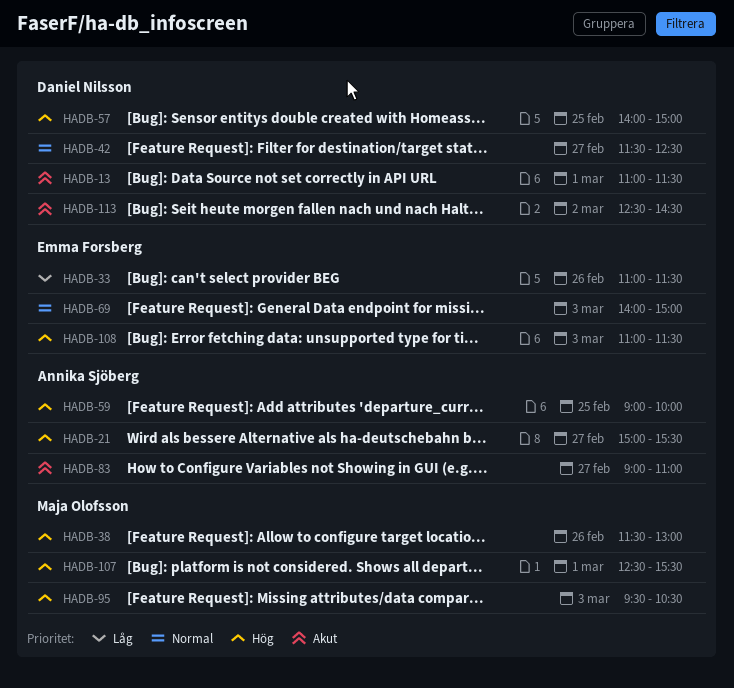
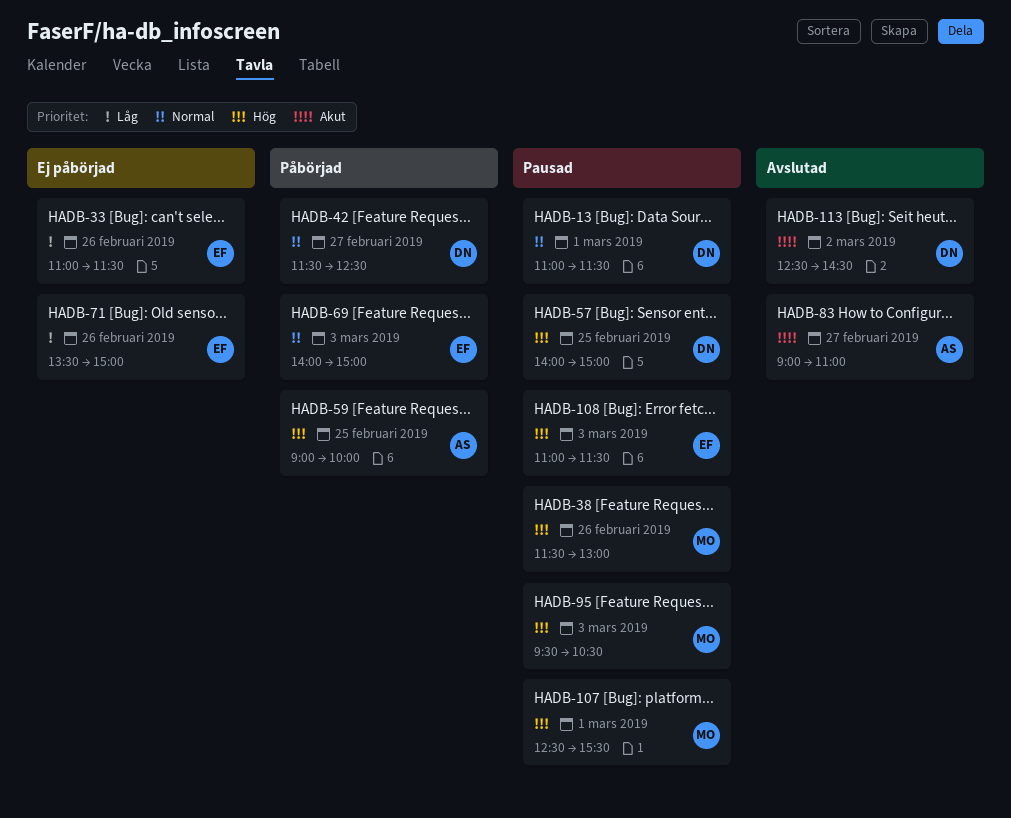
HADB-13, priority: Akut -> Normal
HADB-21: present -> none
HADB-71: none -> present

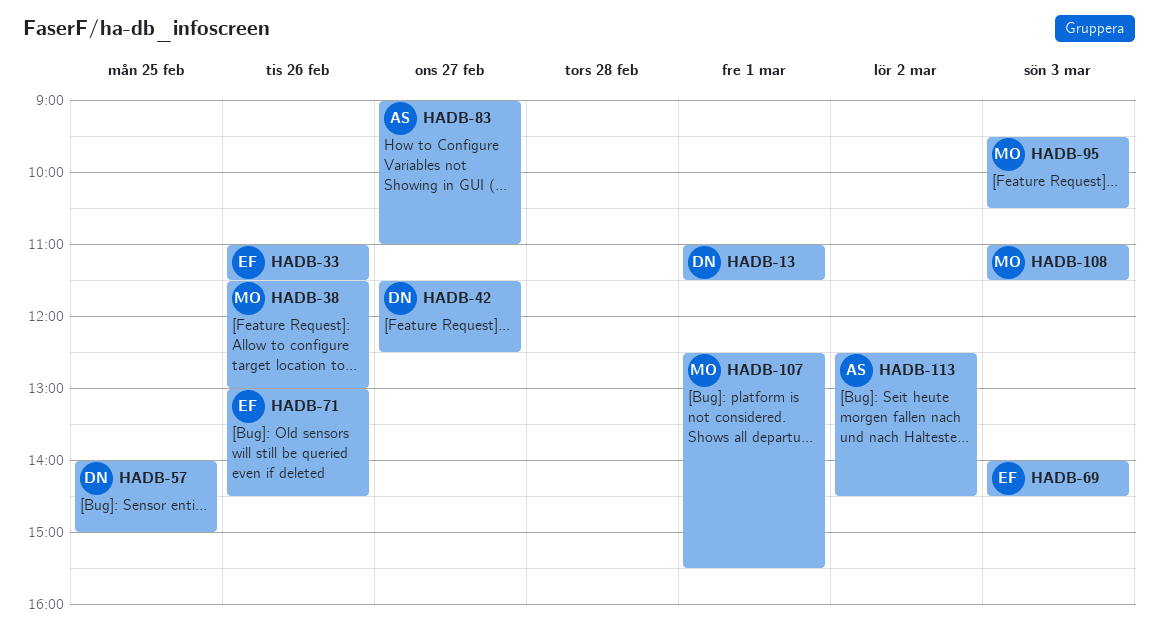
HADB-59: present -> none
HADB-69, ends: 15:00 -> 14:30
HADB-71, begins: 13:30 -> 13:00
HADB-71, ends: 15:00 -> 14:30
HADB-108, owner: EF -> MO
HADB-113, owner: DN -> AS

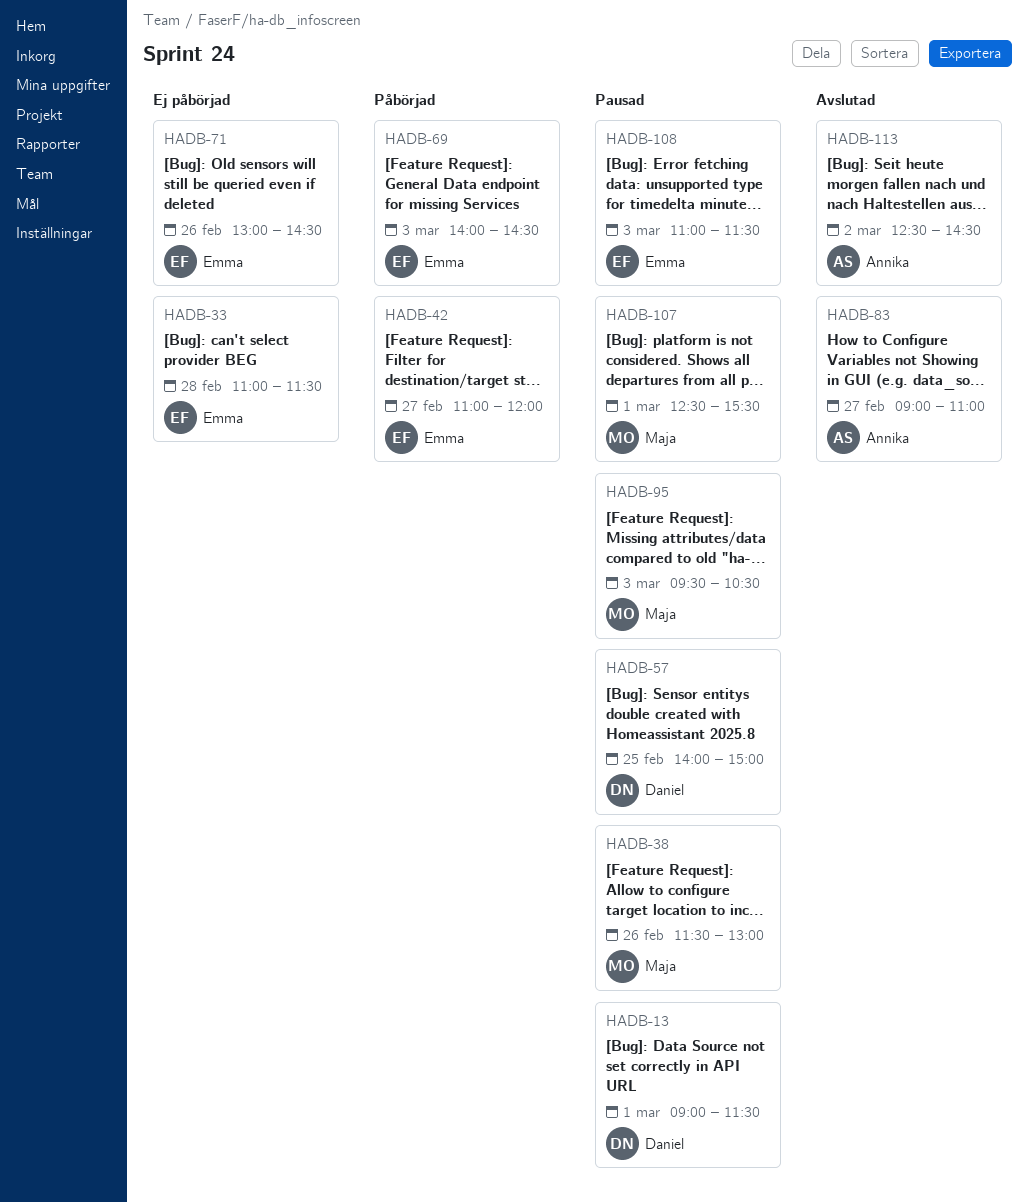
HADB-13, begins: 11:00 -> 09:00
HADB-33, day: Feb 26 -> Feb 28
HADB-42, owner: Daniel -> Emma
HADB-42, begins: 11:30 -> 11:00
HADB-42, ends: 12:30 -> 12:00
HADB-108, owner: Maja -> Emma

